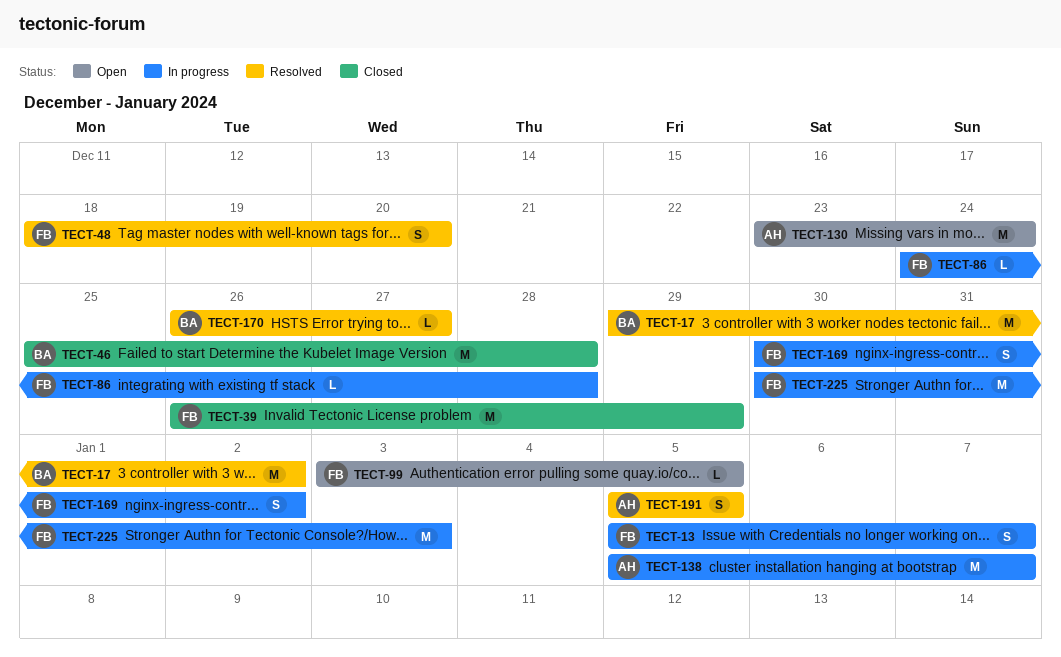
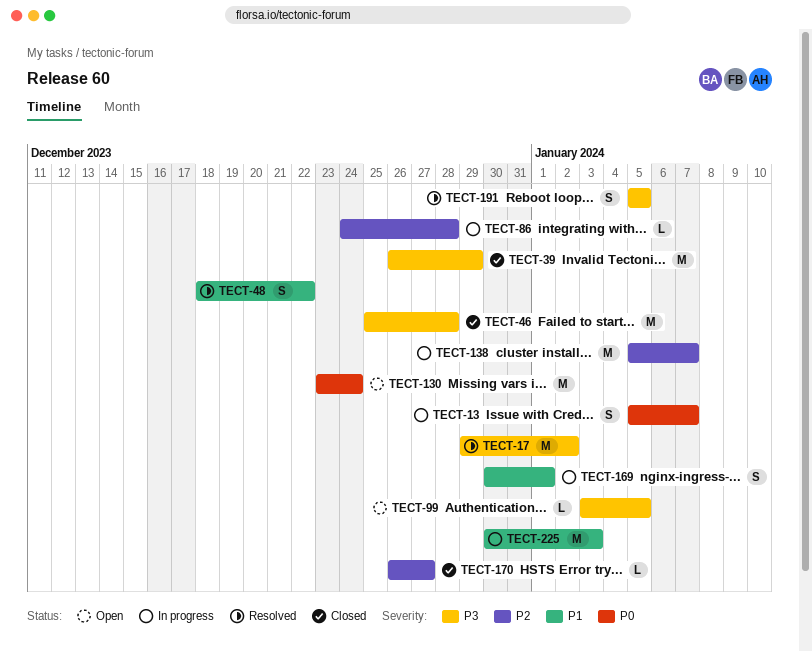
TECT-48, due: Dec 20 -> Dec 22
TECT-169, due: Jan 2 -> Jan 1
TECT-170, status: Resolved -> Closed

